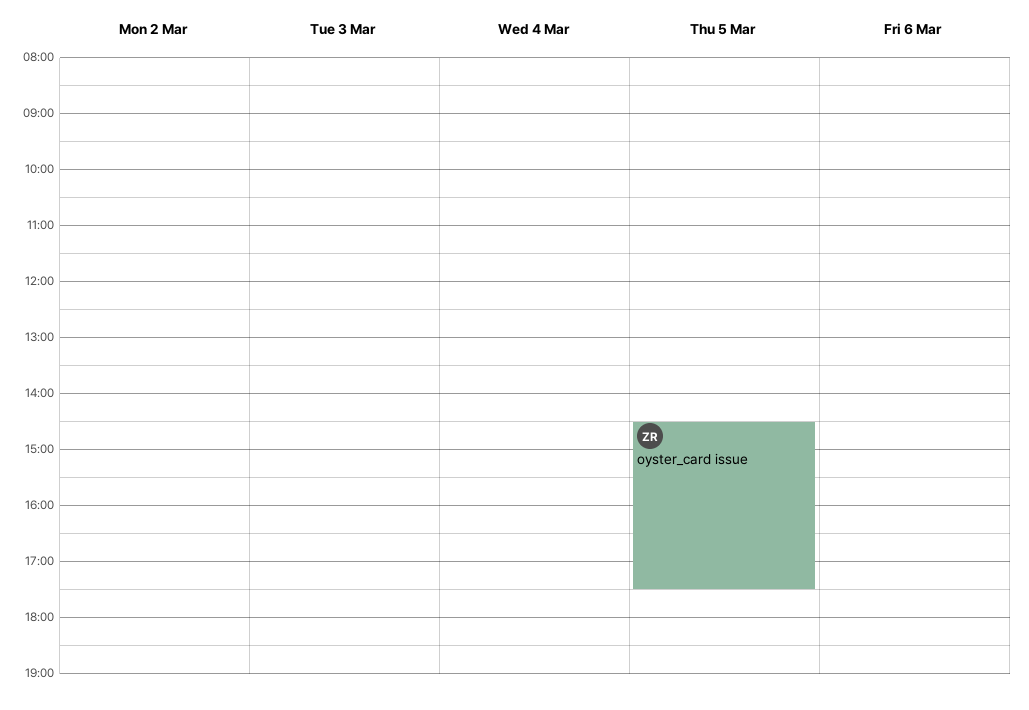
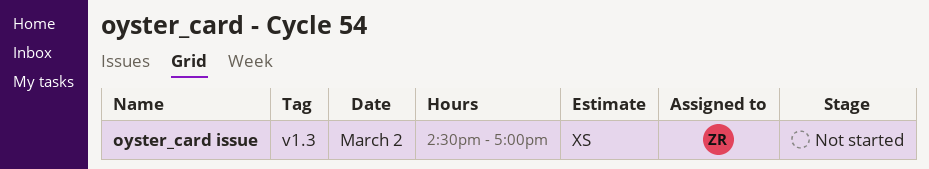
oyster_card issue, day: Mar 5 -> Mar 2
oyster_card issue, ends: 17:30 -> 17:00

